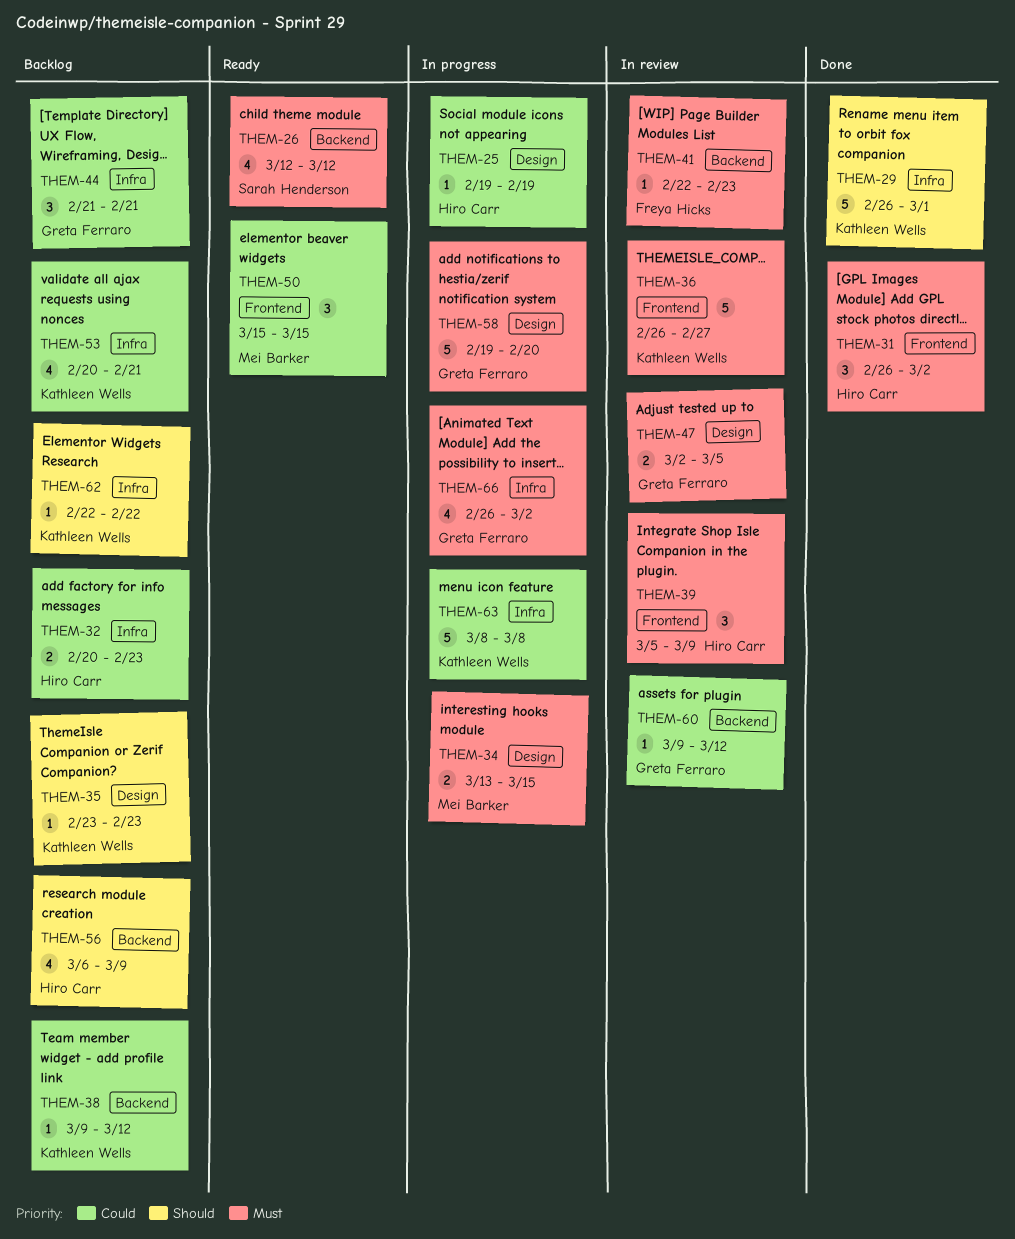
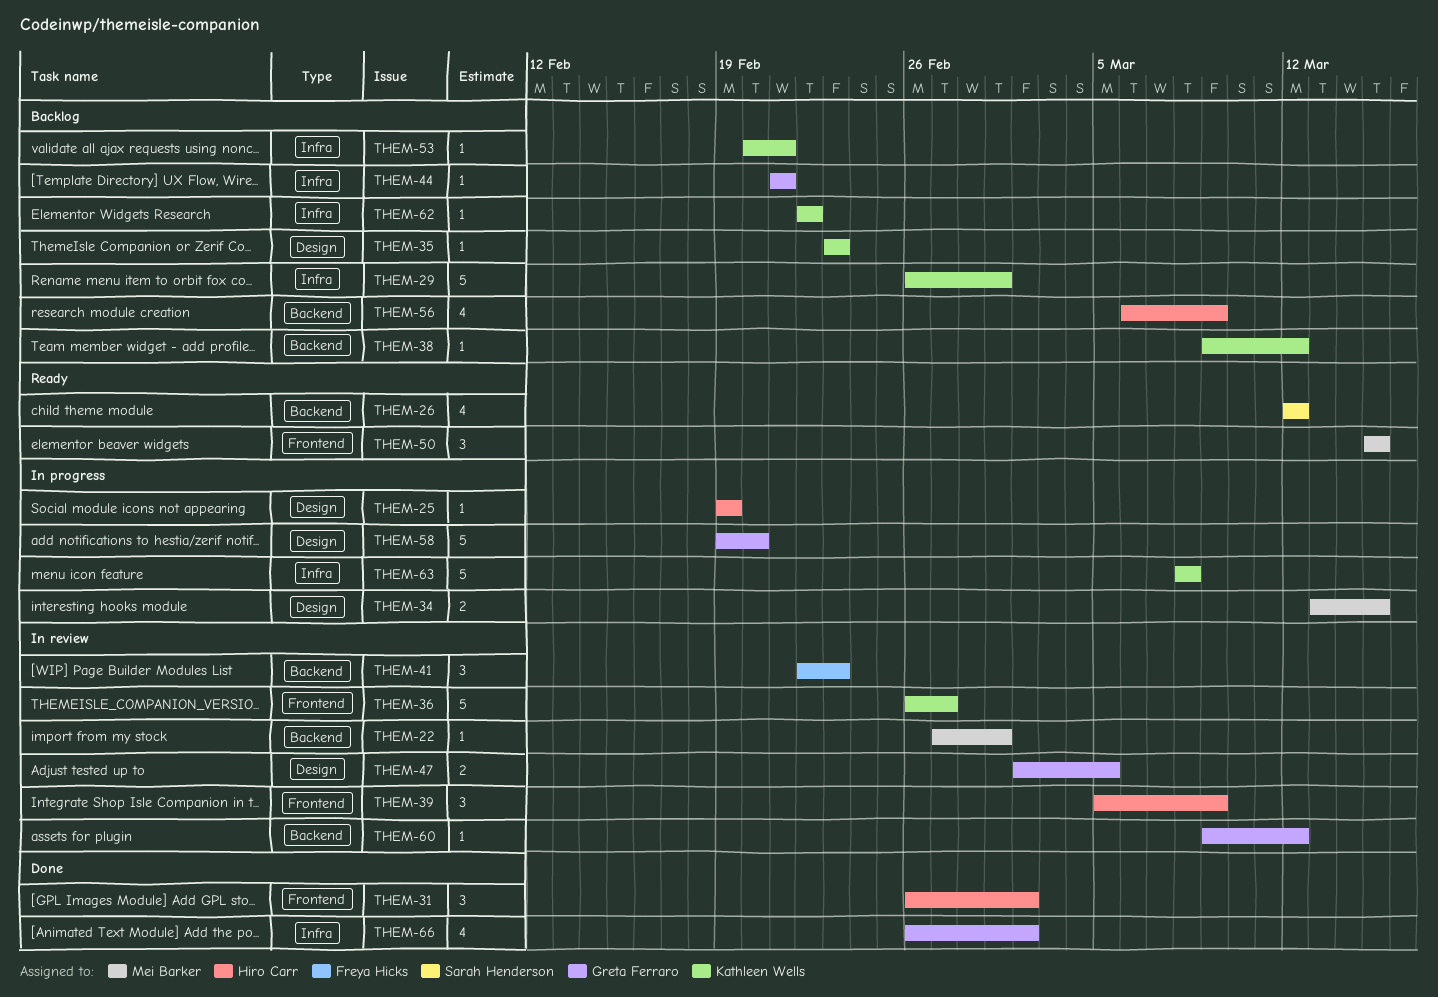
THEM-22: none -> present
THEM-29, status: Done -> Backlog
THEM-32: present -> none
THEM-41, estimate: 1 -> 3
THEM-44, estimate: 3 -> 1
THEM-53, estimate: 4 -> 1
THEM-66, status: In progress -> Done

